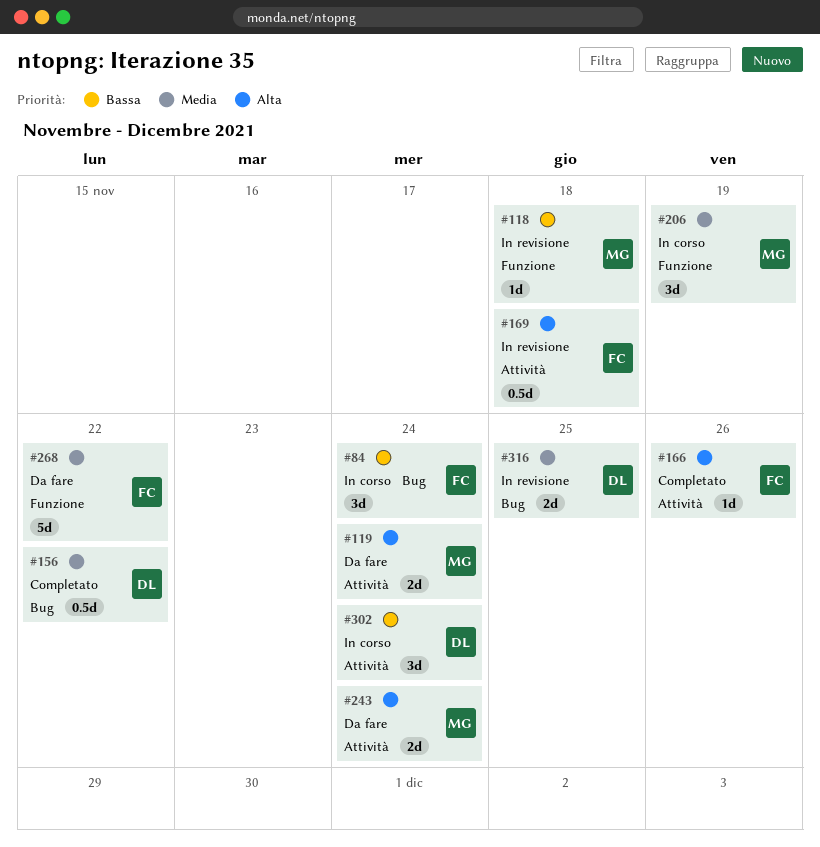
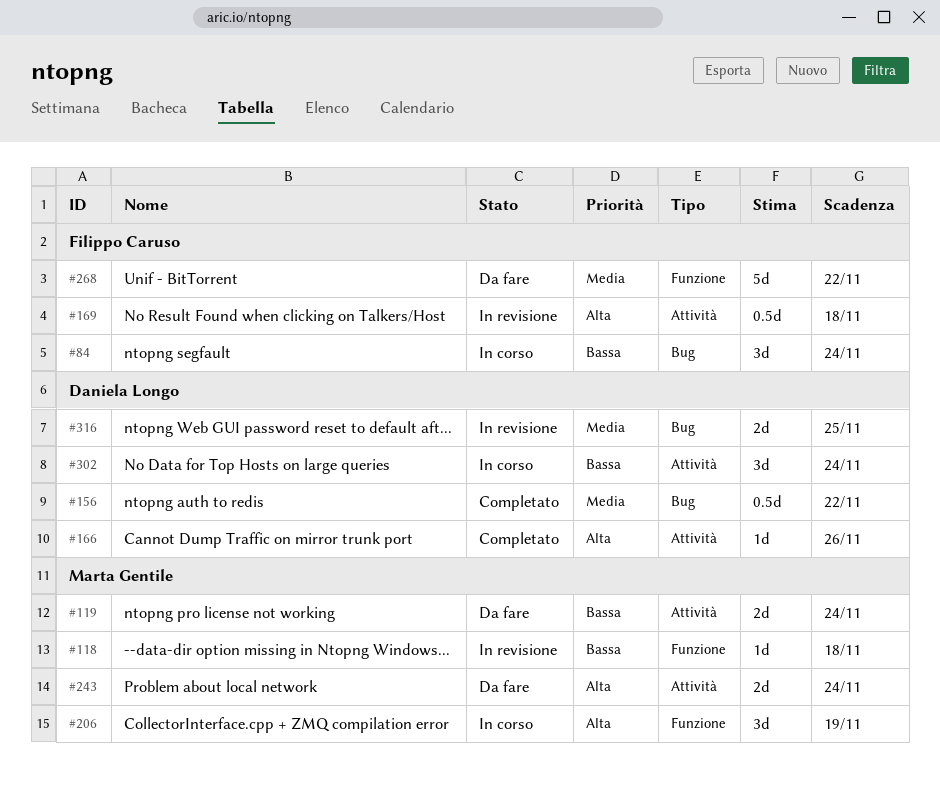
#119, priority: Alta -> Bassa
#166, owner: Filippo Caruso -> Daniela Longo
#206, priority: Media -> Alta

